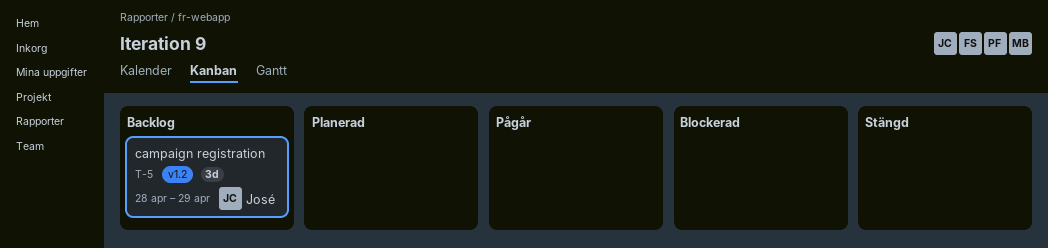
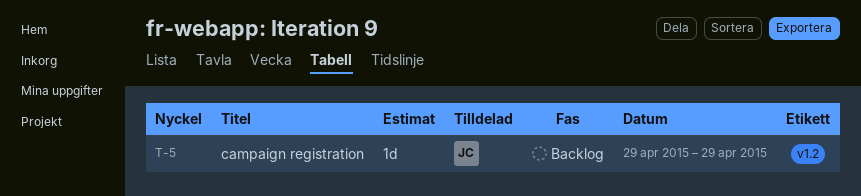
T-5, estimate: 3d -> 1d
T-5, start: Apr 28 -> Apr 29

